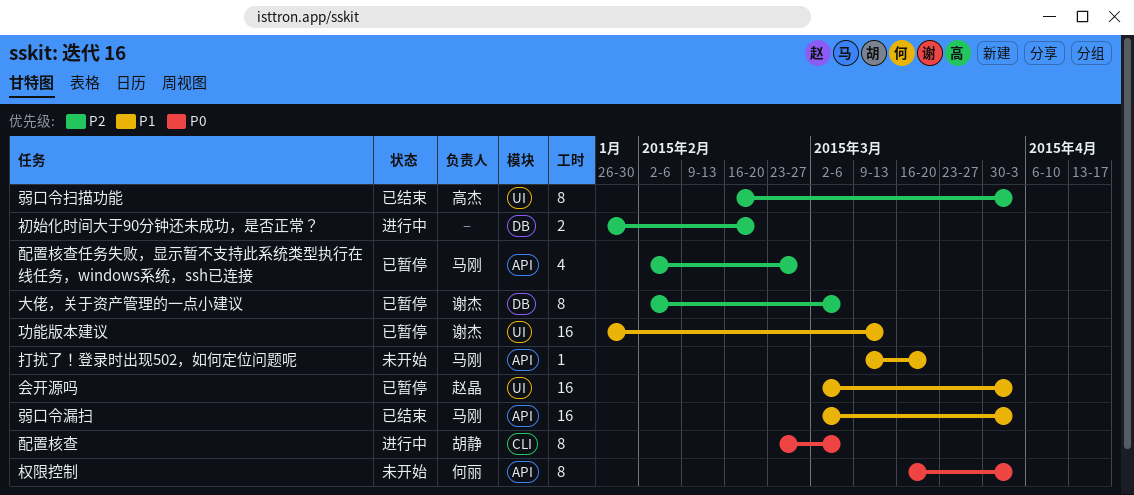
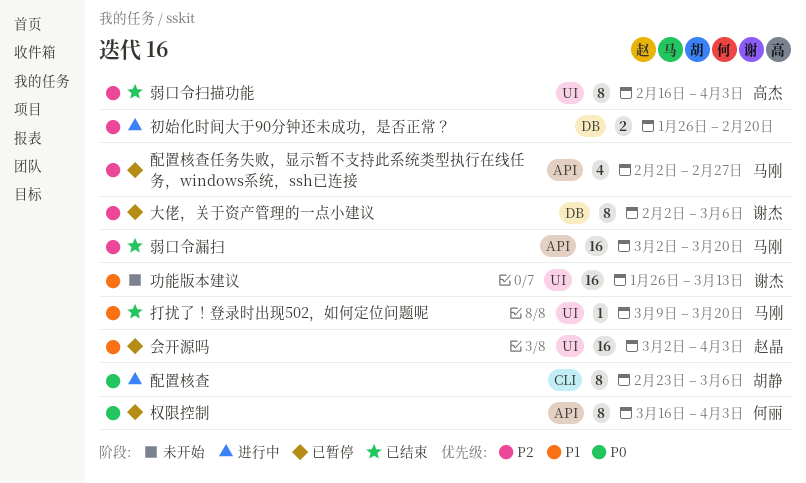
功能版本建议, status: 已暂停 -> 未开始
弱口令漏扫, priority: P1 -> P2
弱口令漏扫, due: Apr 3 -> Mar 20
打扰了！登录时出现502，如何定位问题呢, status: 未开始 -> 已结束
打扰了！登录时出现502，如何定位问题呢, label: API -> UI
权限控制, status: 未开始 -> 已暂停

